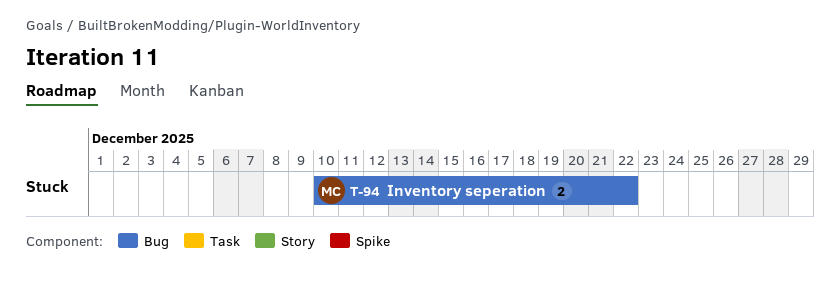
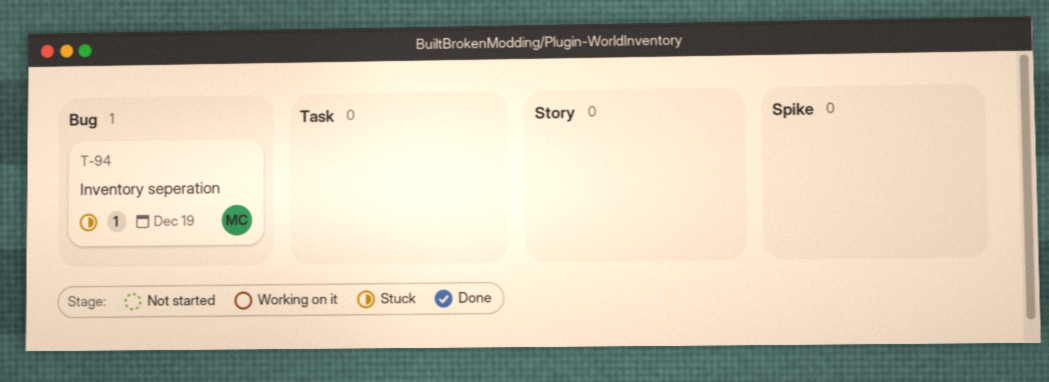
T-94, estimate: 2 -> 1
T-94, due: Dec 22 -> Dec 19

